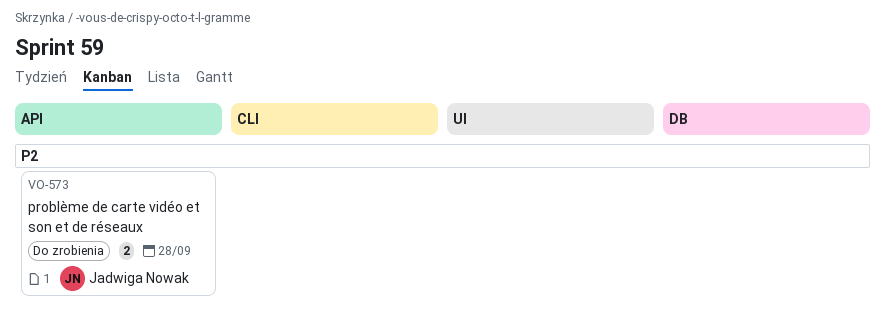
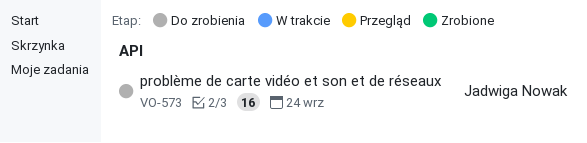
VO-573, estimate: 2 -> 16
VO-573, due: Sep 28 -> Sep 24

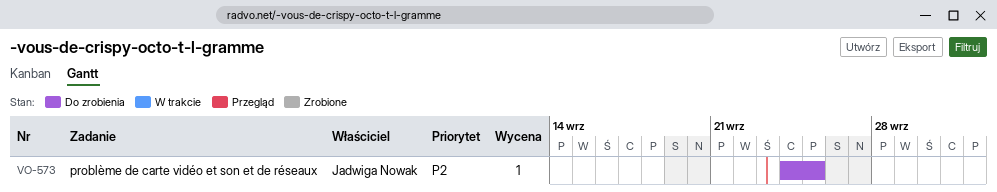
VO-573, estimate: 16 -> 1
VO-573, due: Sep 24 -> Sep 25

